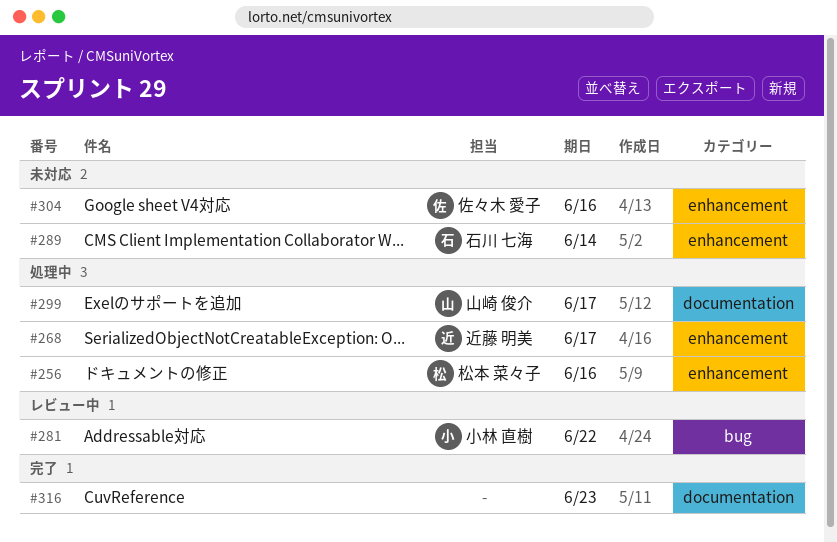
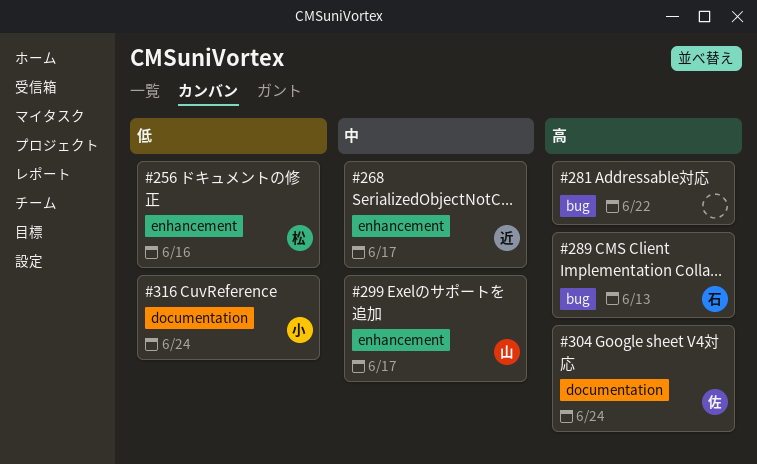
#281, owner: 小林 直樹 -> none
#289, label: enhancement -> bug
#289, due: Jun 14 -> Jun 13
#299, label: documentation -> enhancement
#304, label: enhancement -> documentation
#304, due: Jun 16 -> Jun 24
#316, owner: none -> 小林 直樹
#316, due: Jun 23 -> Jun 24

